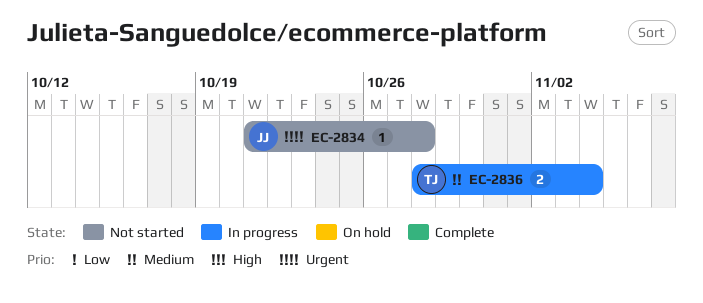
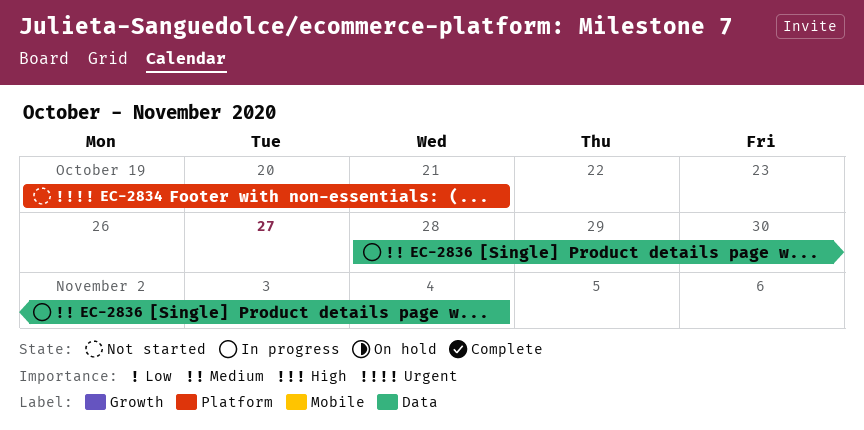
EC-2834, start: Oct 21 -> Oct 19
EC-2834, due: Oct 28 -> Oct 21

